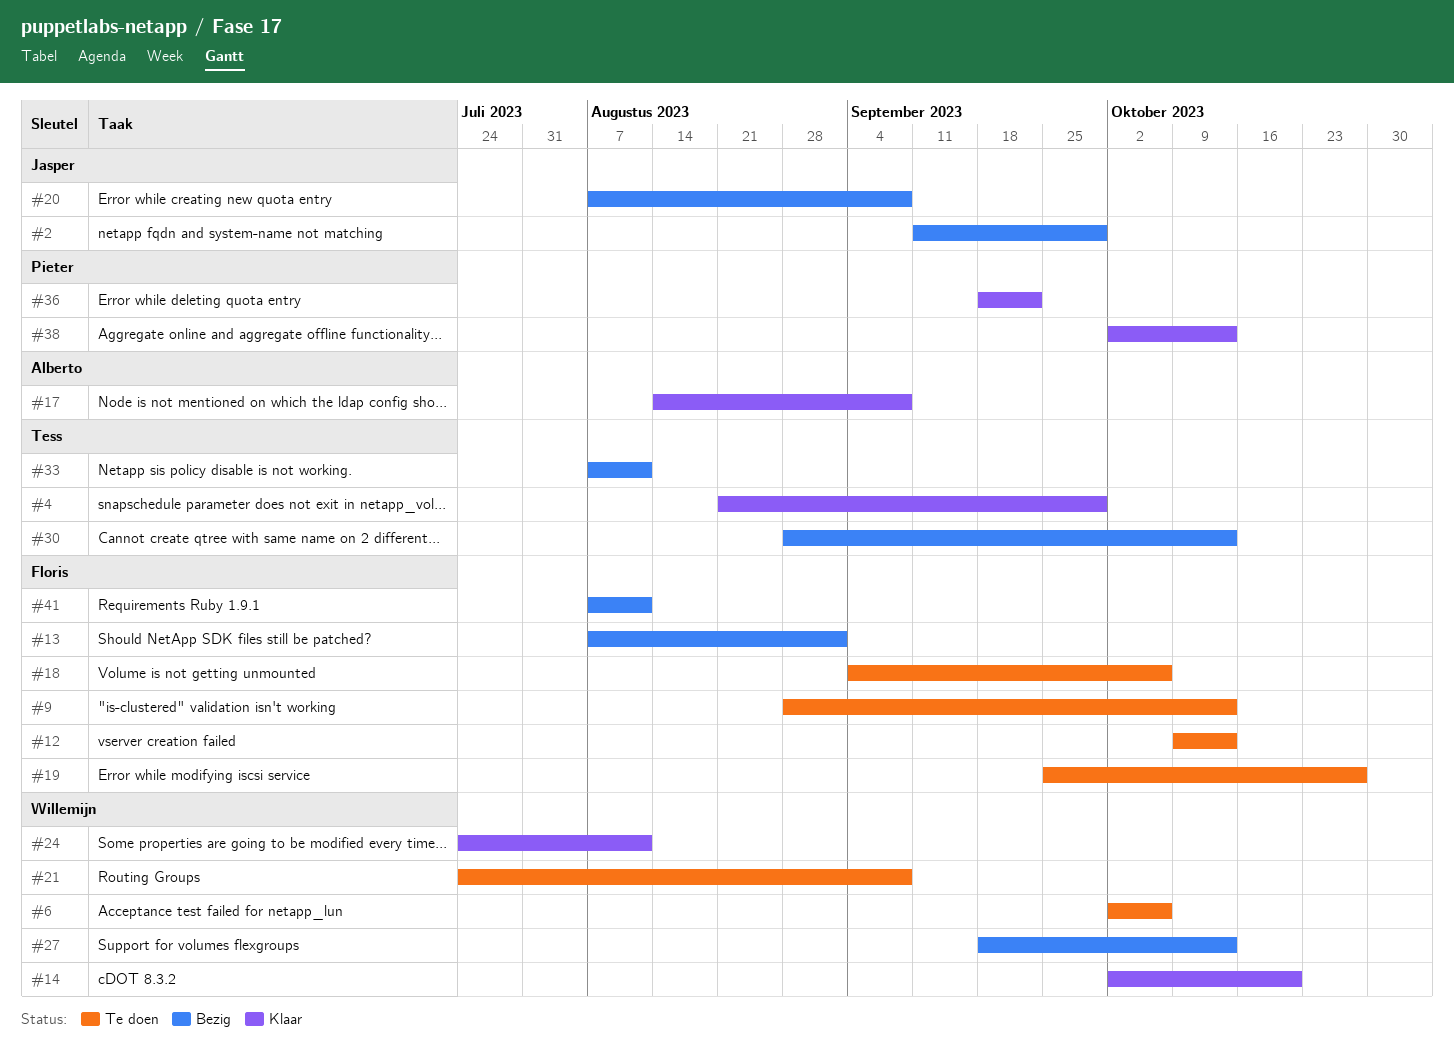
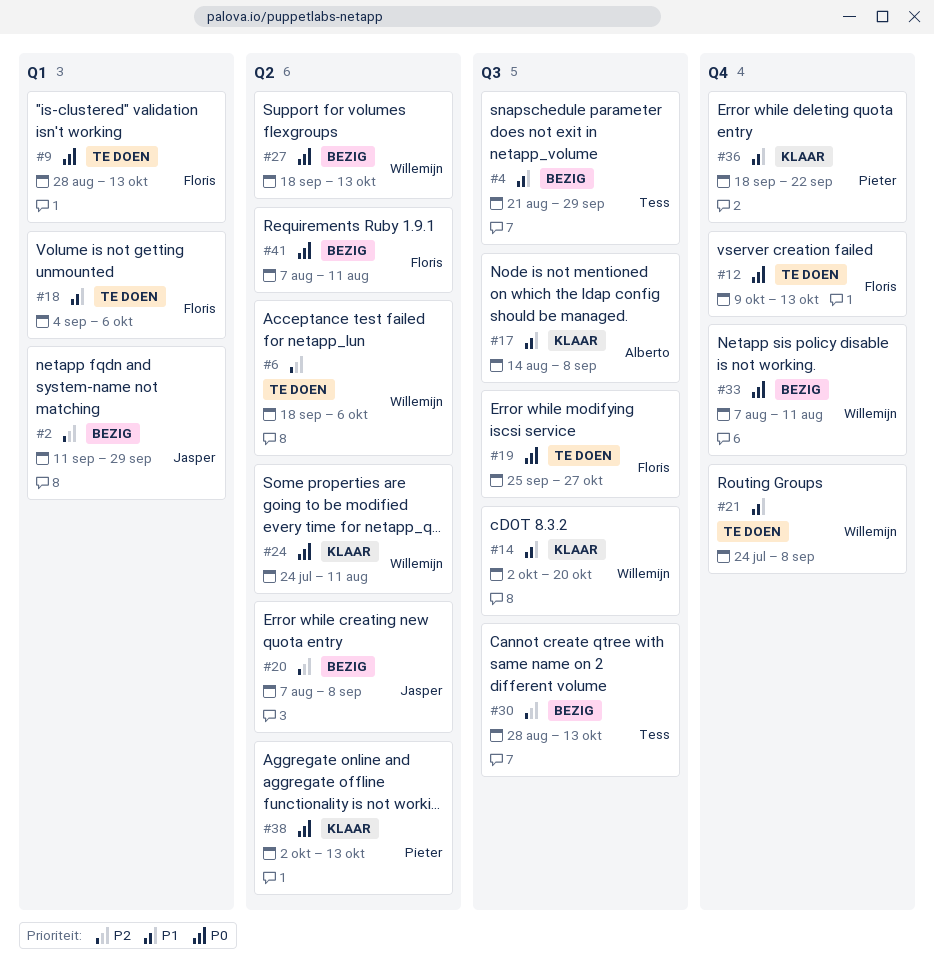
#4, status: Klaar -> Bezig
#6, start: Oct 2 -> Sep 18
#13: present -> none
#33, owner: Tess -> Willemijn

